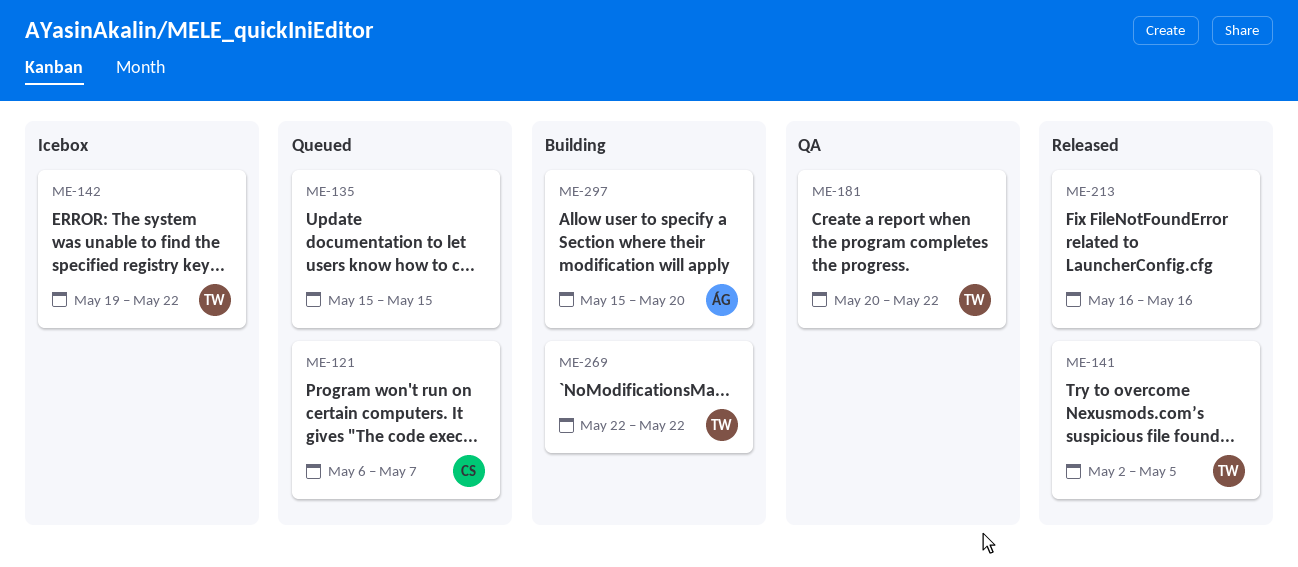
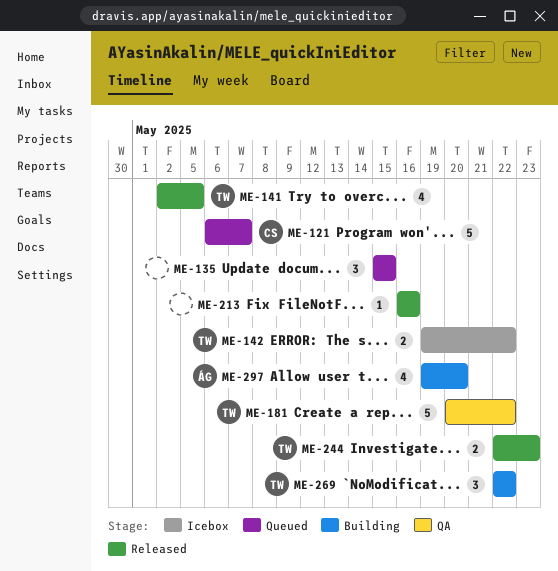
ME-244: none -> present
ME-297, start: May 15 -> May 19

